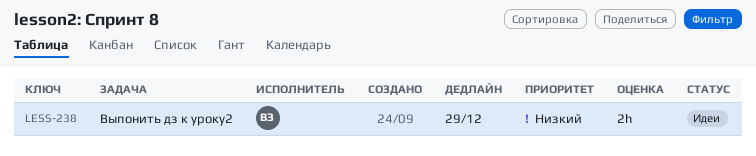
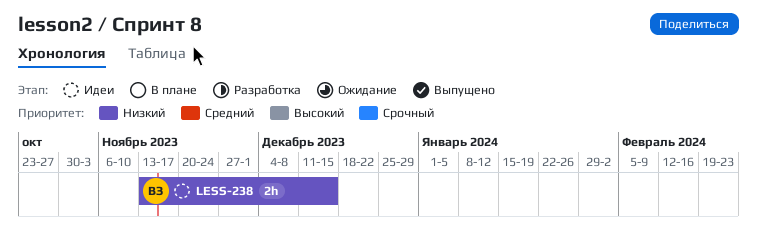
LESS-238, due: Dec 29 -> Dec 15

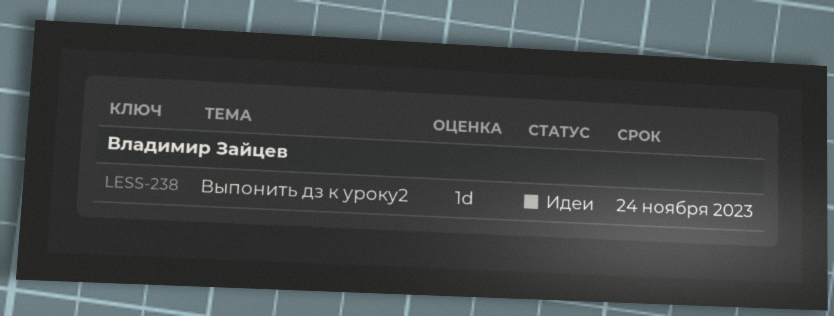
LESS-238, estimate: 2h -> 1d
LESS-238, due: Dec 15 -> Nov 24

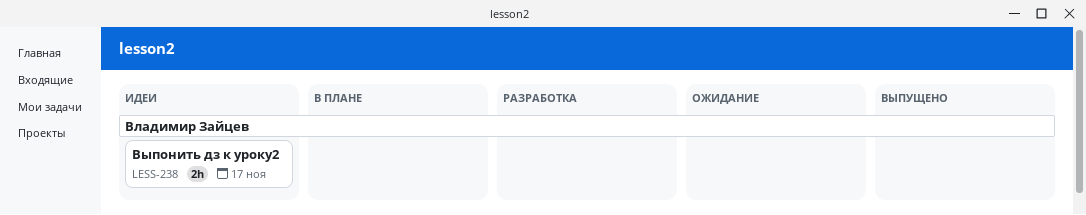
LESS-238, estimate: 1d -> 2h
LESS-238, due: Nov 24 -> Nov 17

